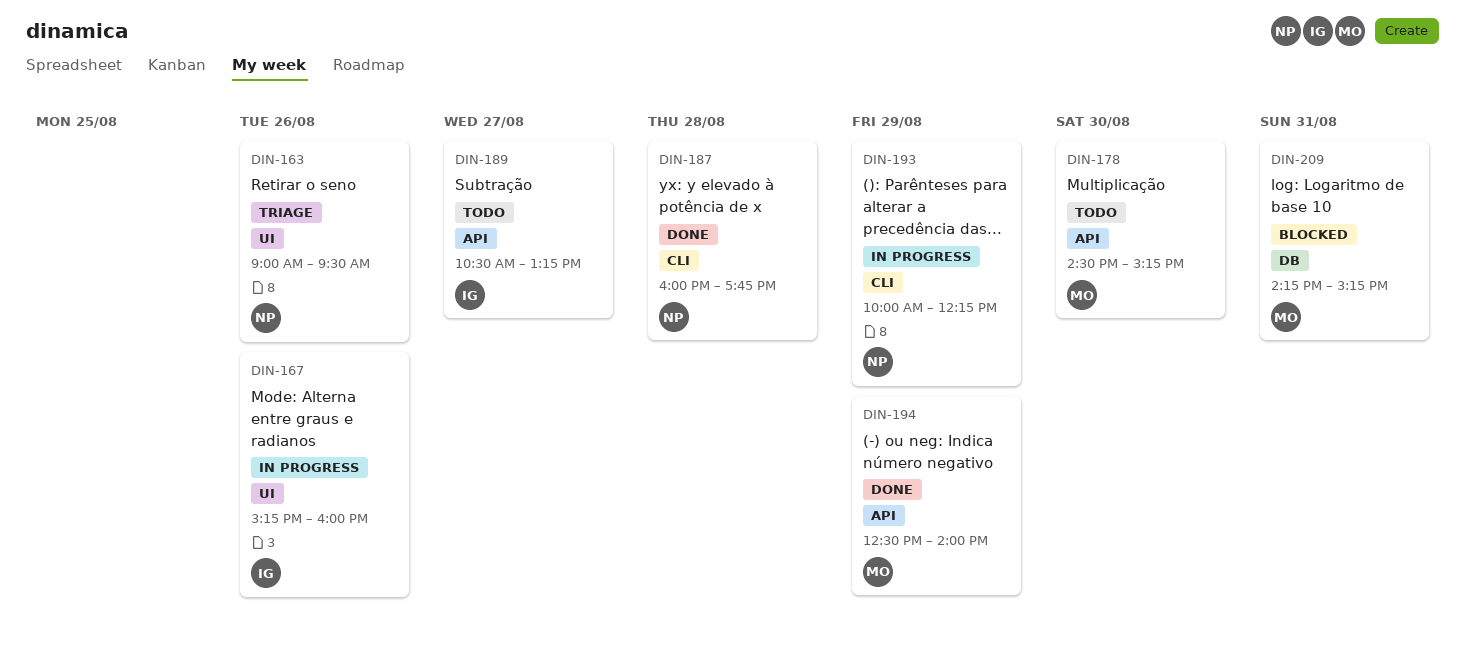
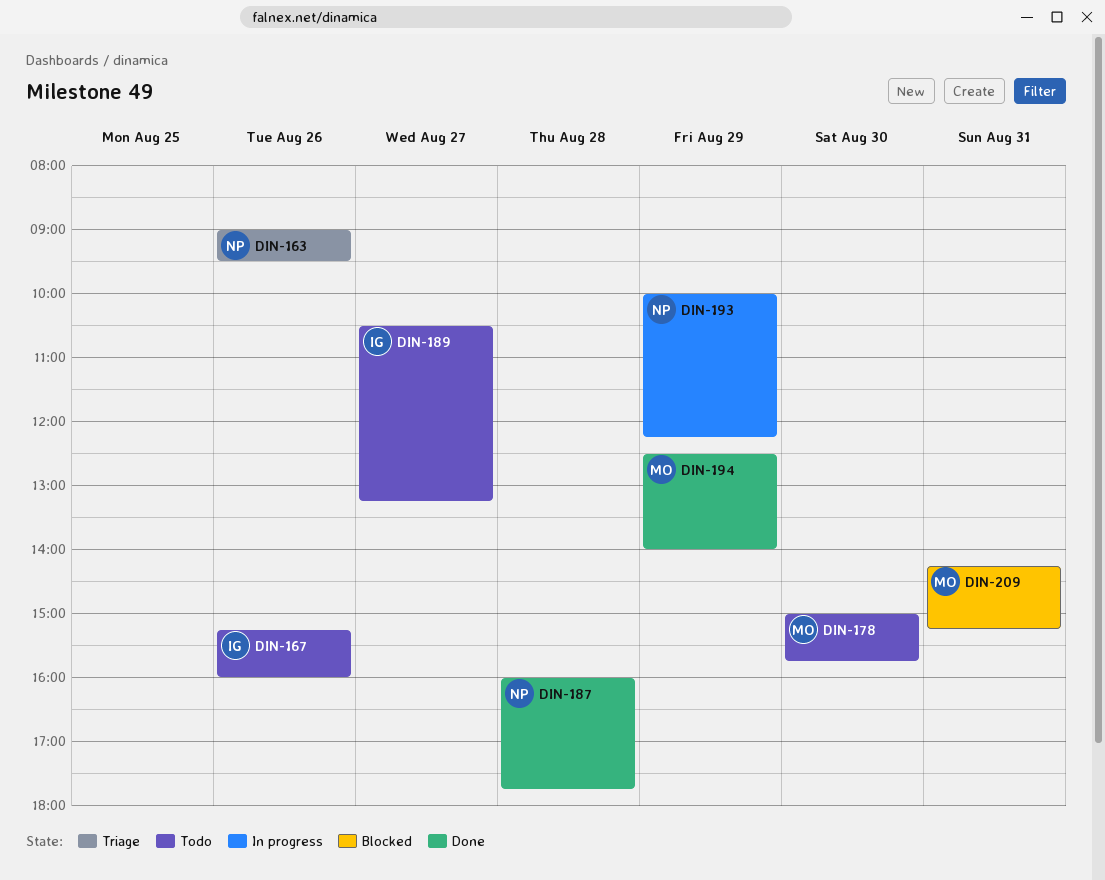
DIN-167, status: In progress -> Todo
DIN-178, begins: 14:30 -> 15:00
DIN-178, ends: 15:15 -> 15:45

